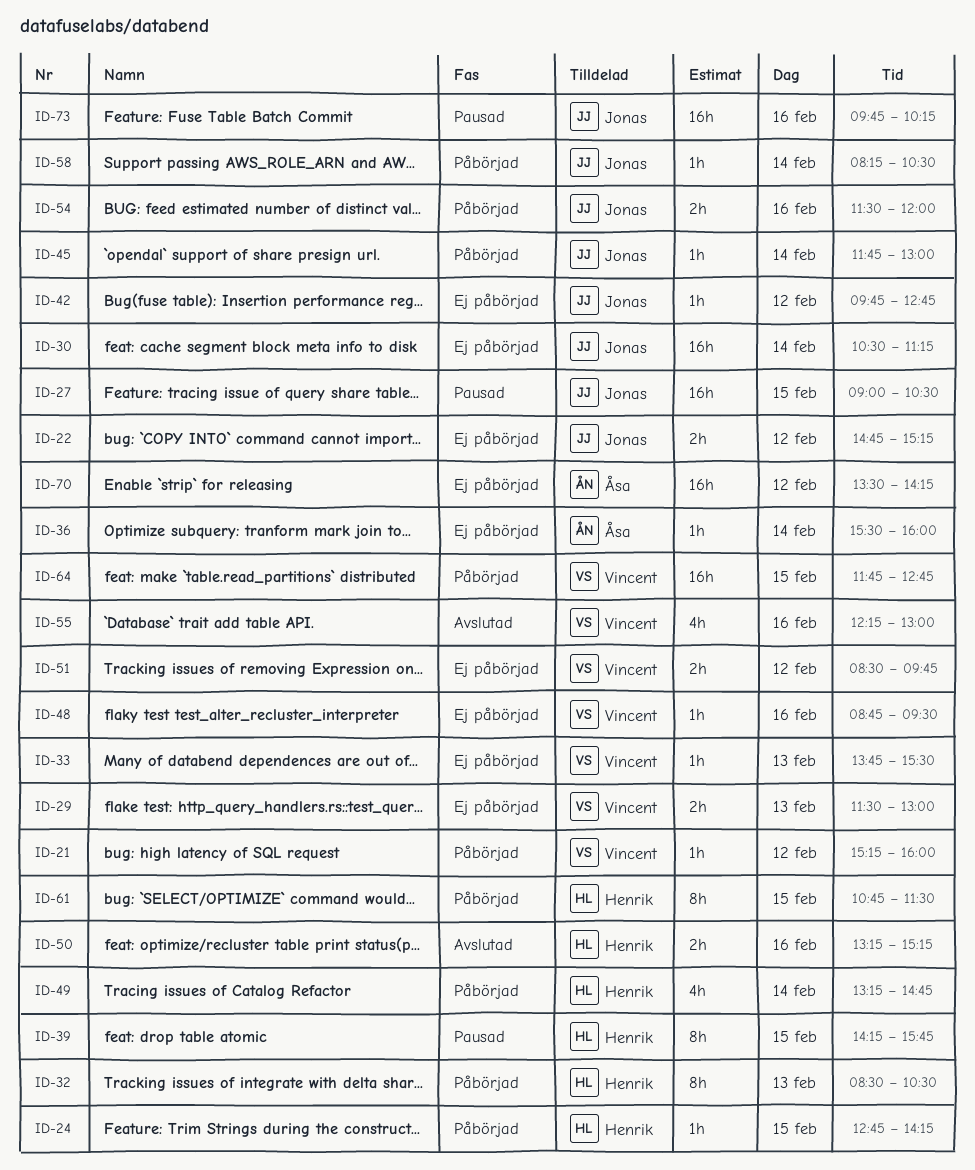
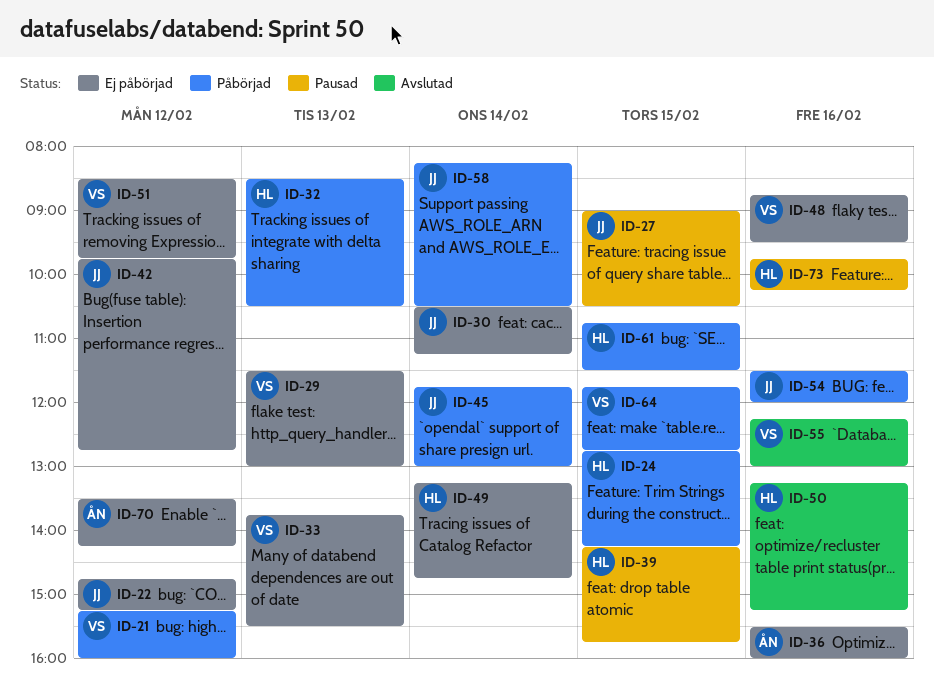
ID-36, day: Feb 14 -> Feb 16
ID-49, status: Påbörjad -> Ej påbörjad
ID-73, owner: Jonas -> Henrik

